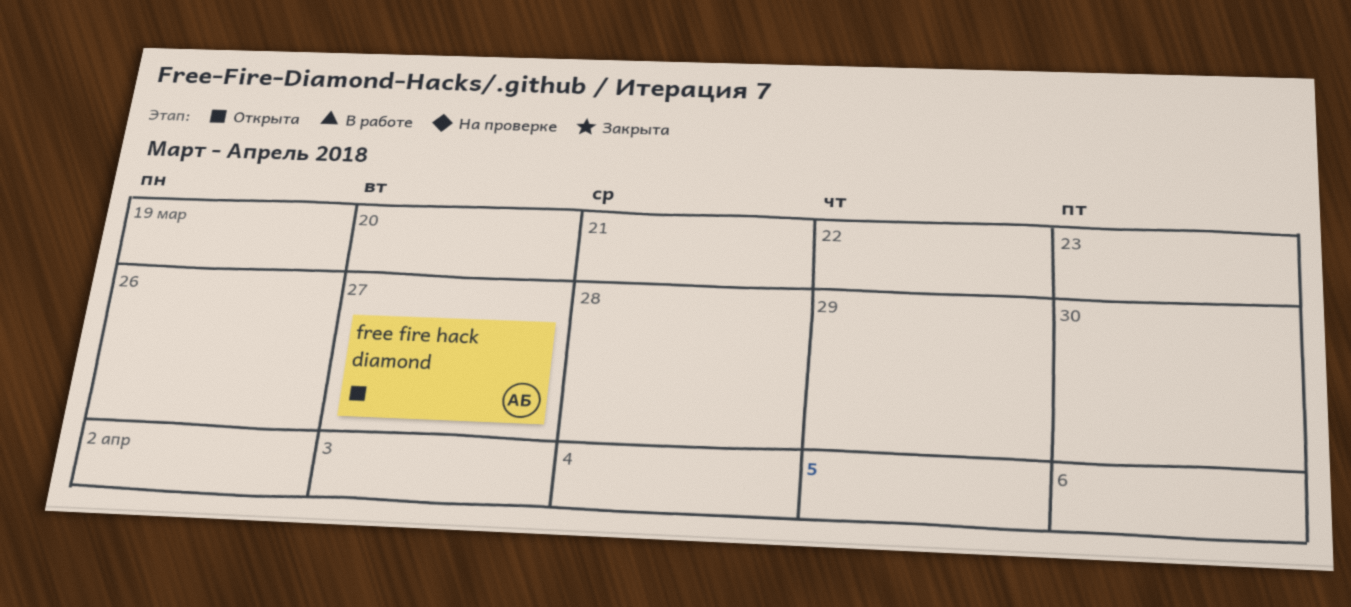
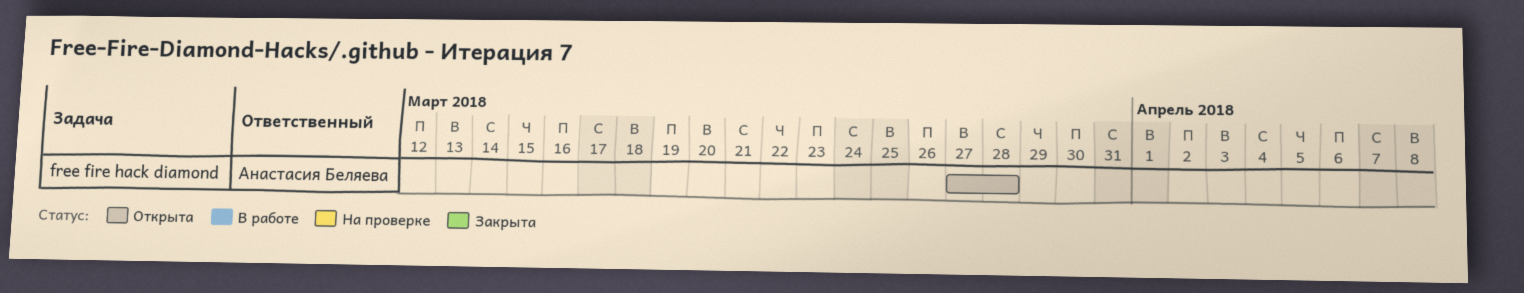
free fire hack diamond, due: Mar 27 -> Mar 28

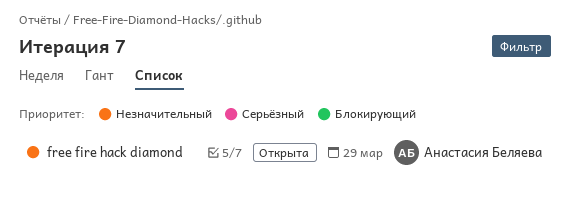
free fire hack diamond, due: Mar 28 -> Mar 29

